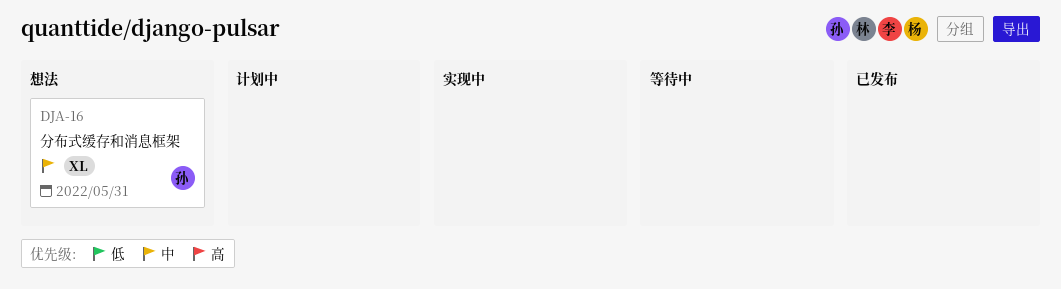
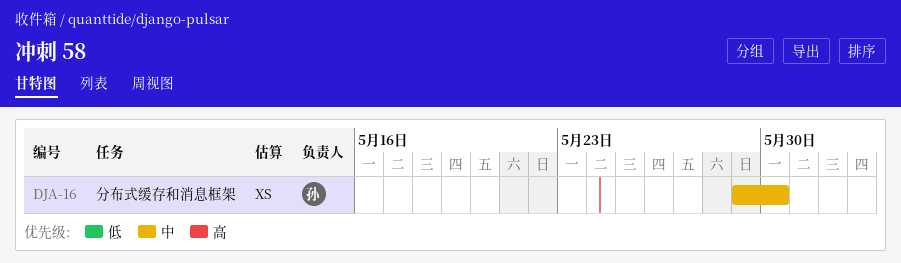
DJA-16, estimate: XL -> XS
DJA-16, due: May 31 -> May 30

